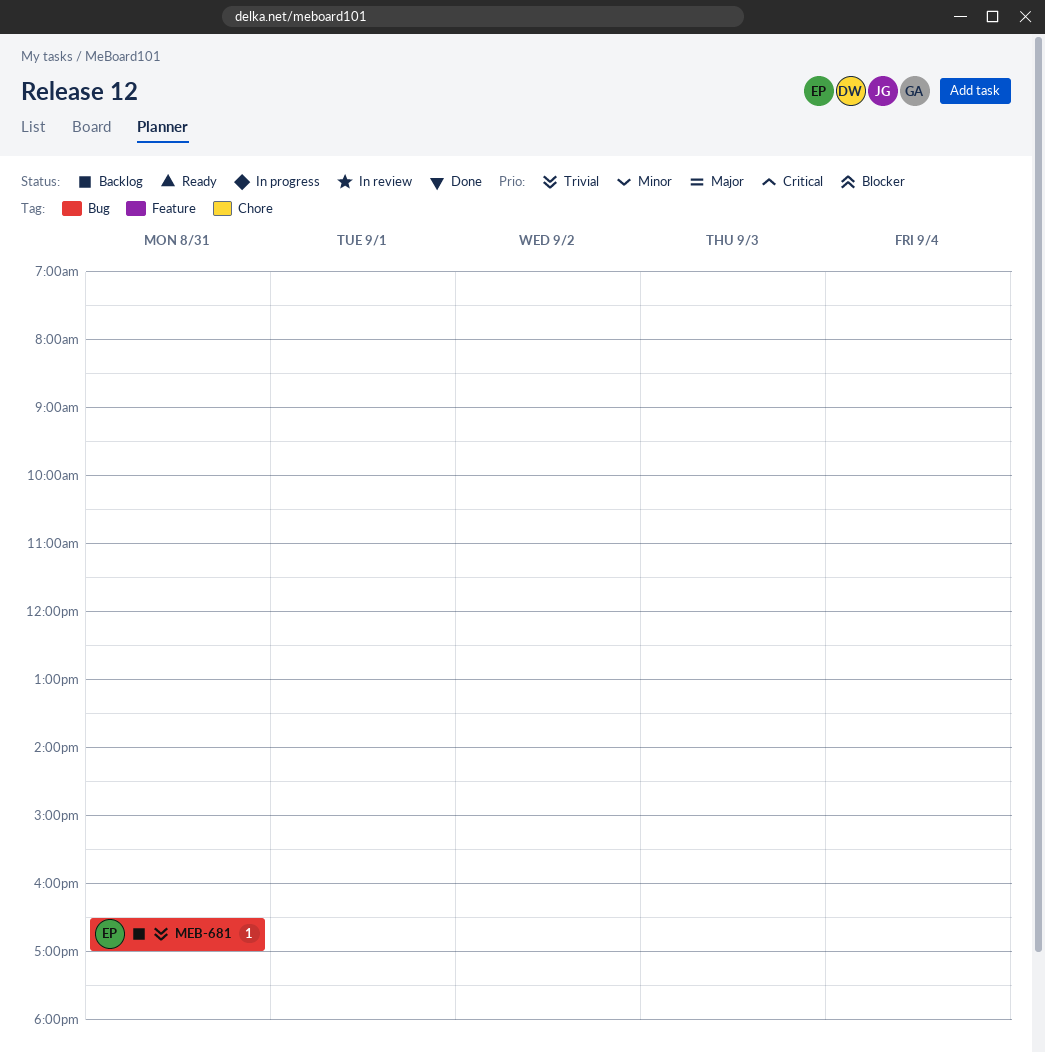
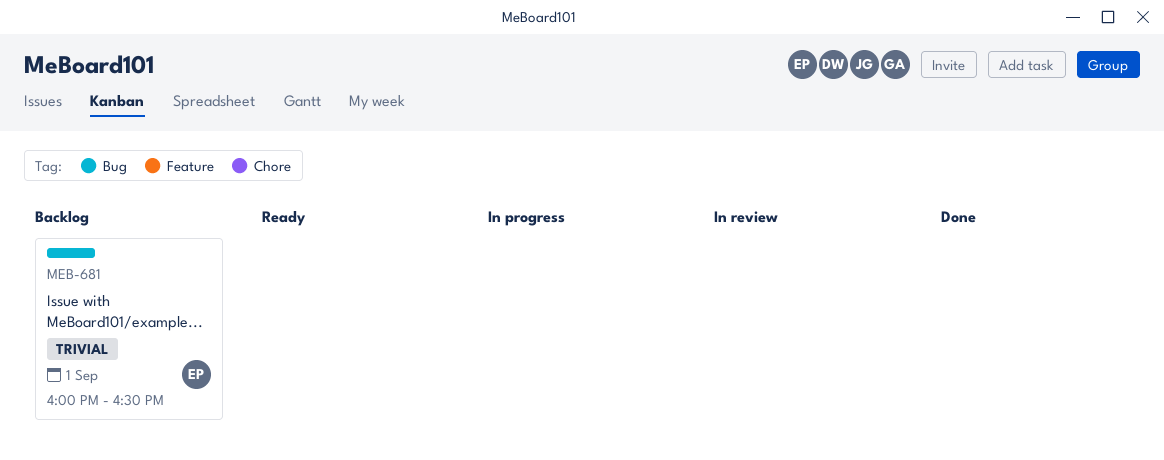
MEB-681, day: Aug 31 -> Sep 1
MEB-681, begins: 16:30 -> 16:00
MEB-681, ends: 17:00 -> 16:30

